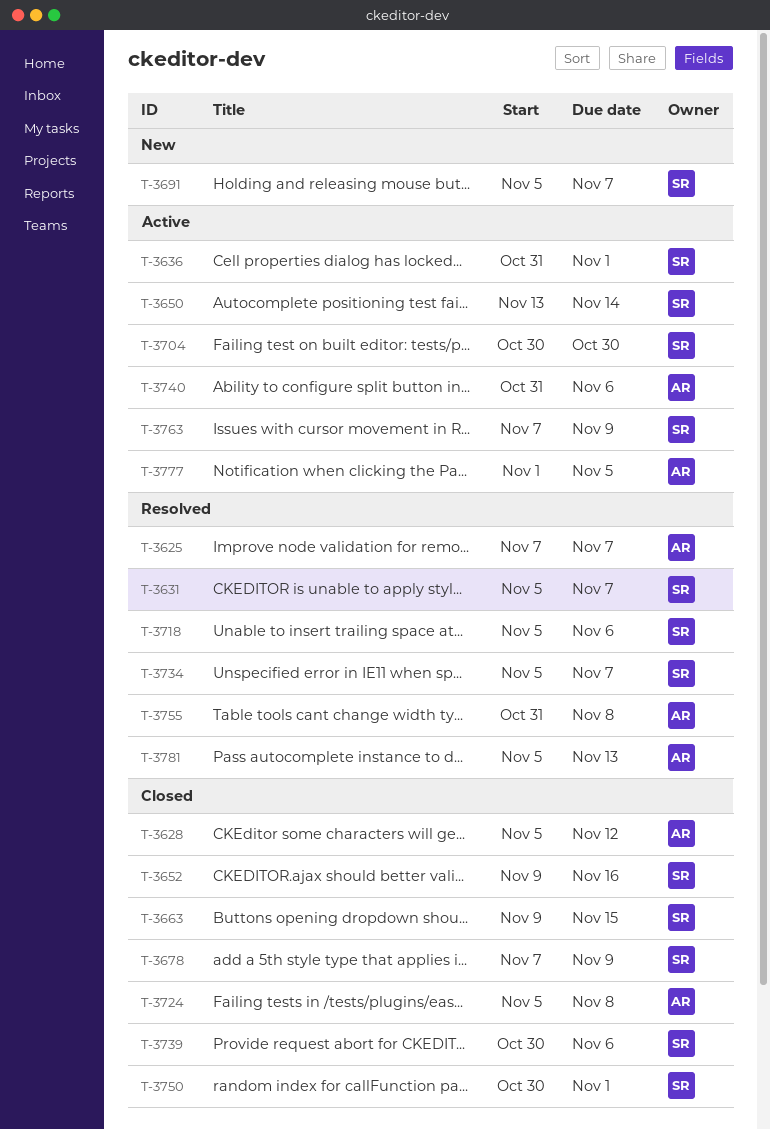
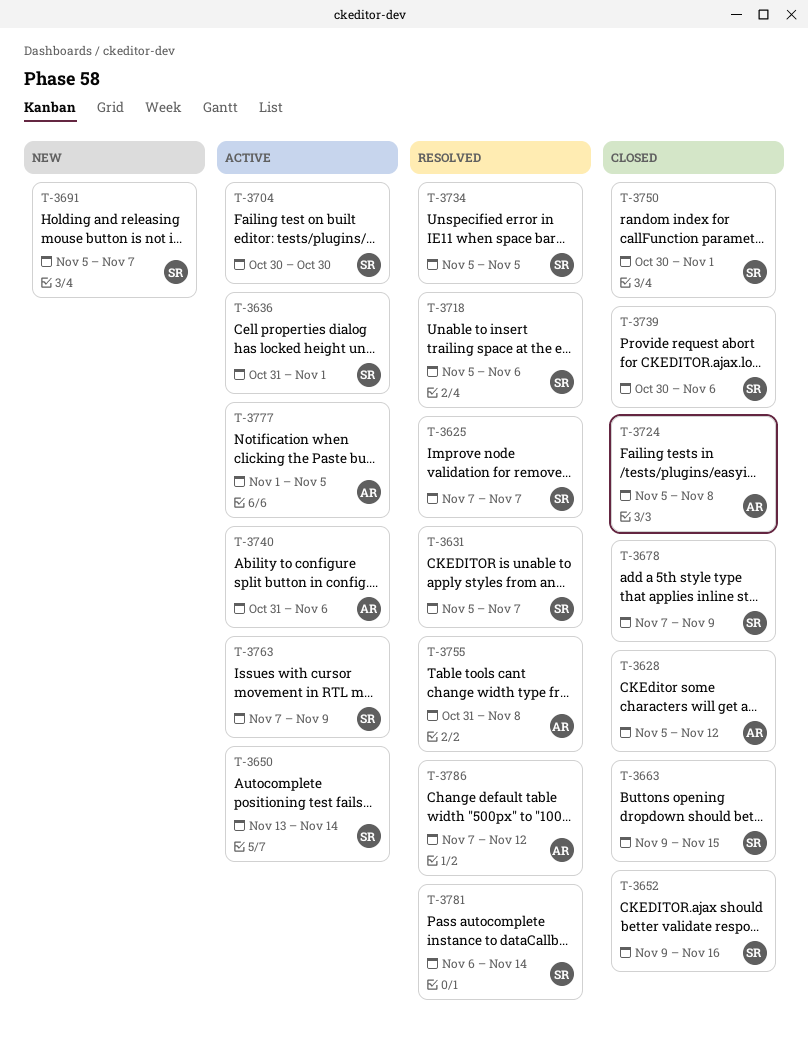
T-3625, owner: AR -> SR
T-3734, due: Nov 7 -> Nov 5
T-3781, owner: AR -> SR
T-3781, start: Nov 5 -> Nov 6
T-3781, due: Nov 13 -> Nov 14
T-3786: none -> present

